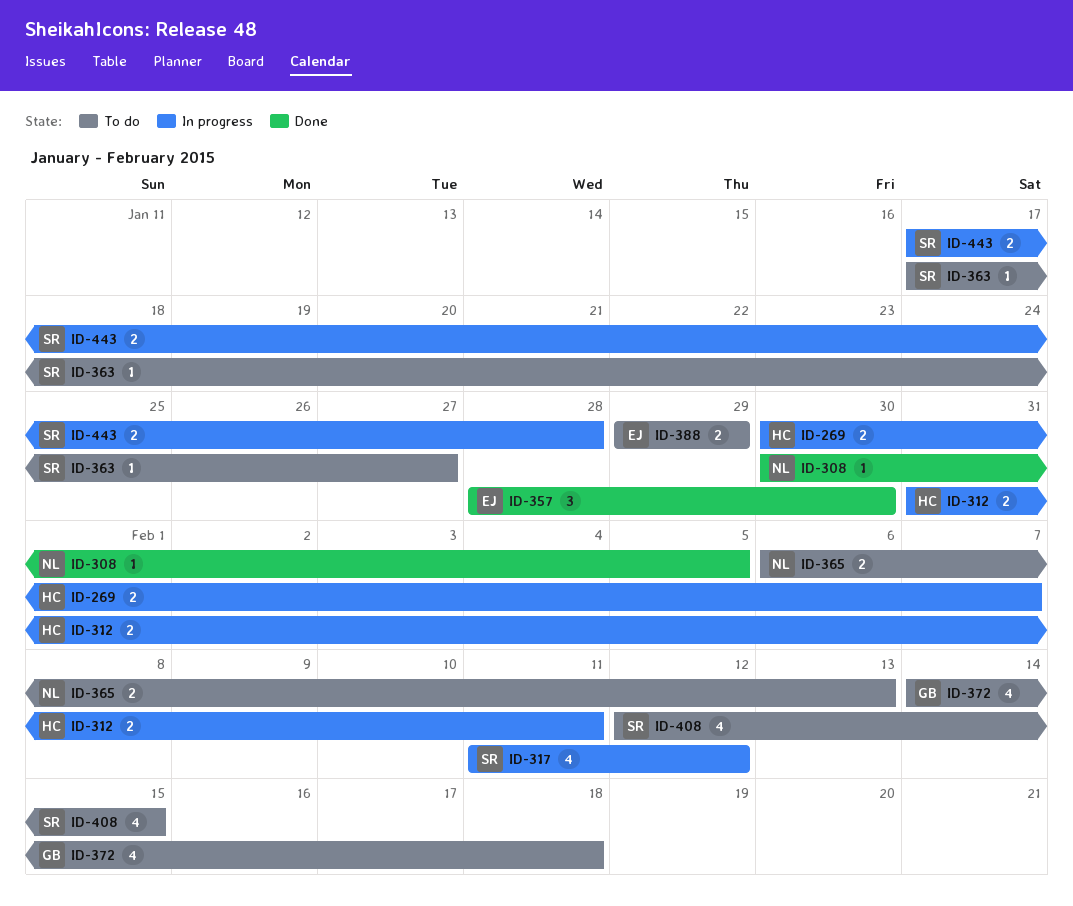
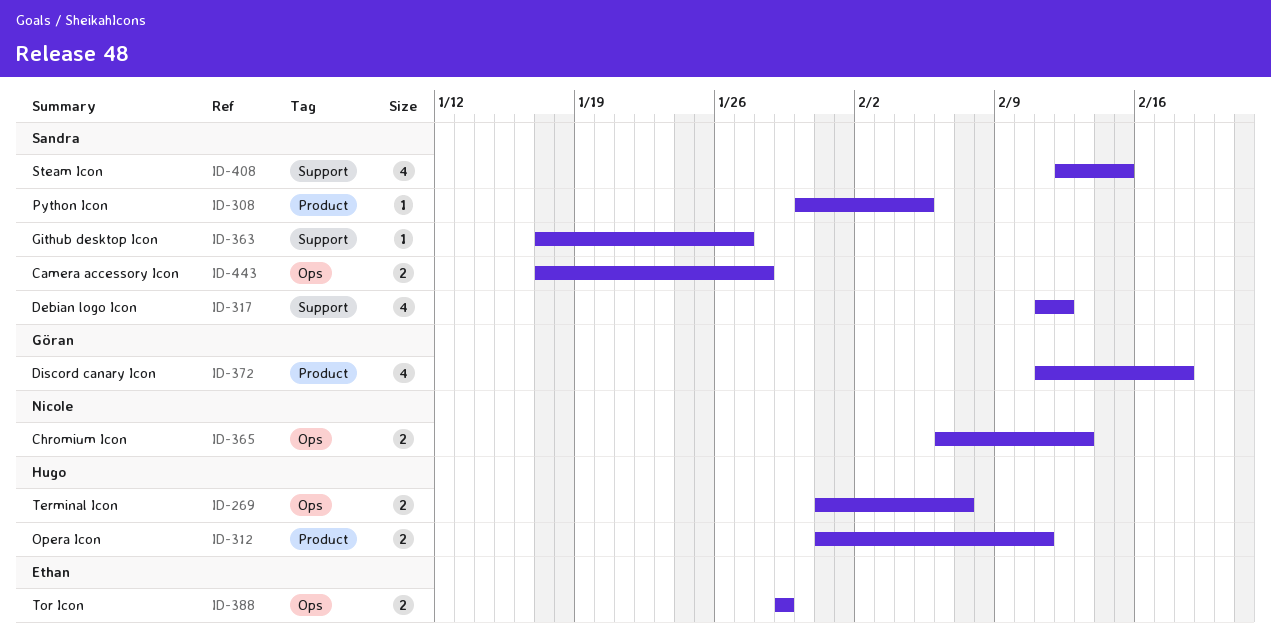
ID-269, start: Jan 30 -> Jan 31
ID-308, owner: Nicole -> Sandra
ID-357: present -> none
ID-372, start: Feb 14 -> Feb 11

